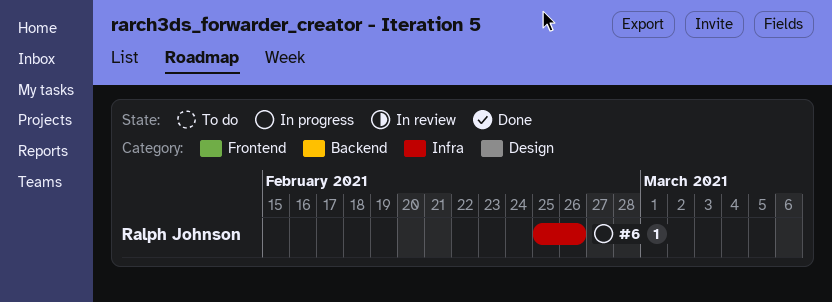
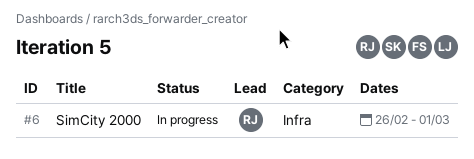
#6, start: Feb 25 -> Feb 26
#6, due: Feb 26 -> Mar 1

